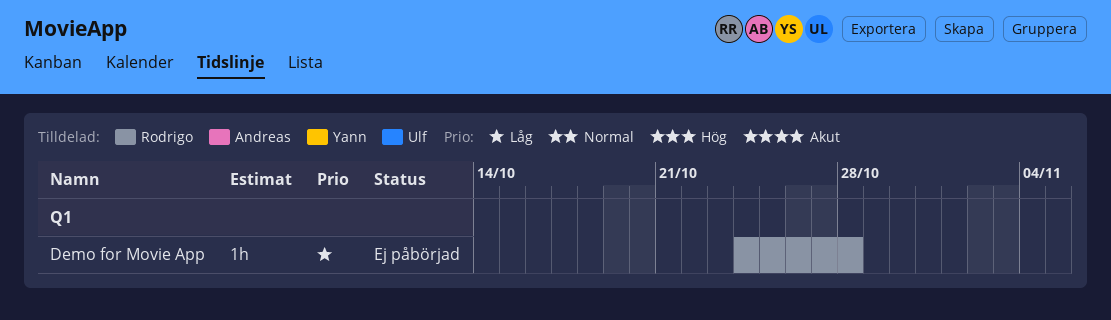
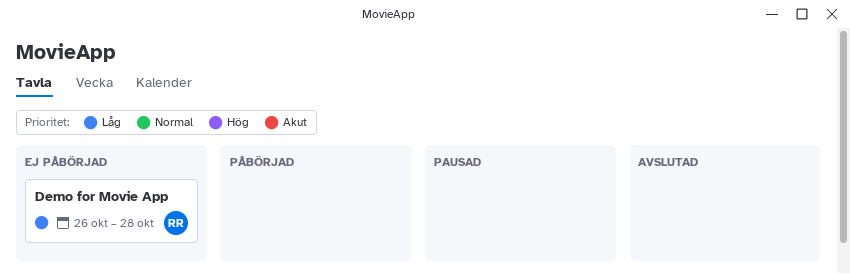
Demo for Movie App, start: Oct 24 -> Oct 26

